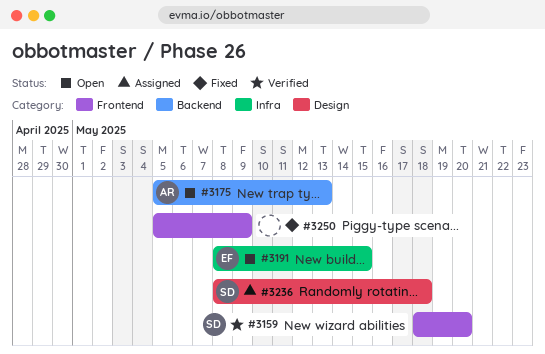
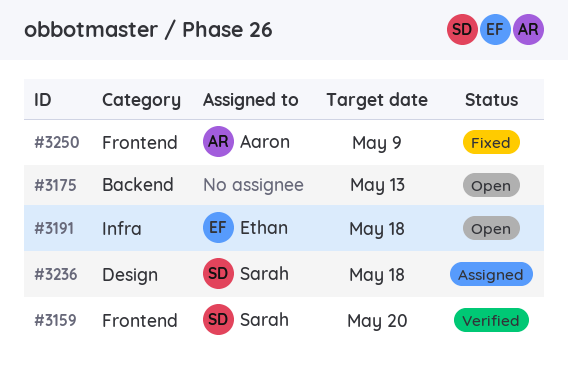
#3175, owner: Aaron -> none
#3191, due: May 15 -> May 18
#3250, owner: none -> Aaron

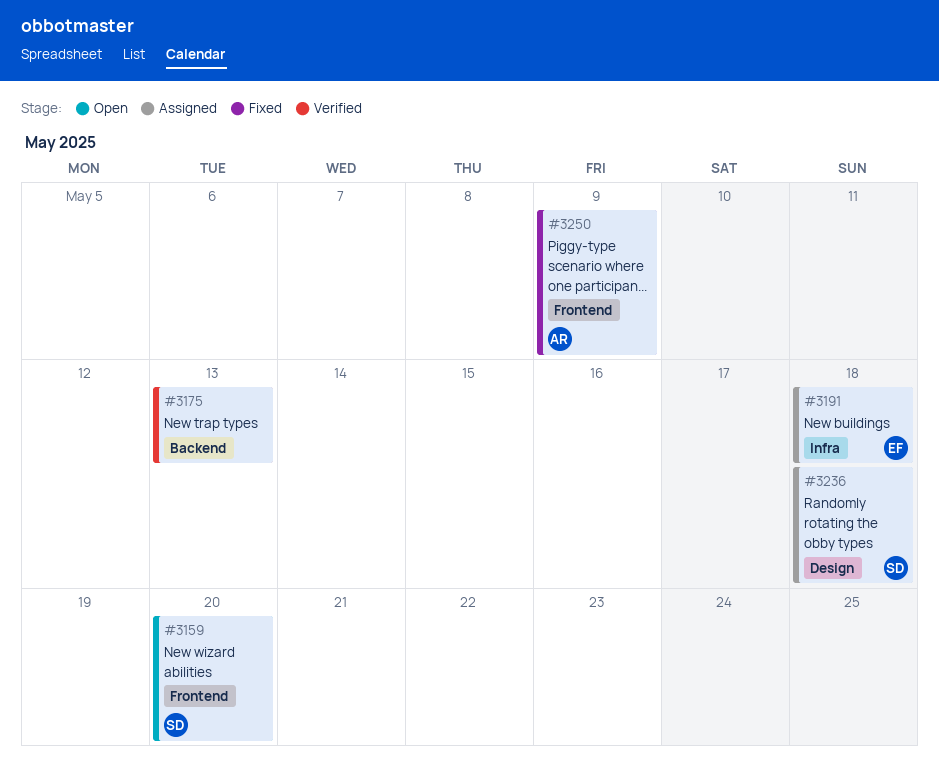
#3159, status: Verified -> Open
#3175, status: Open -> Verified
#3191, status: Open -> Assigned

